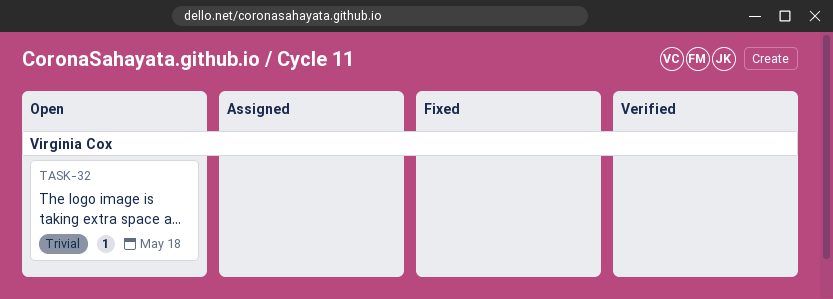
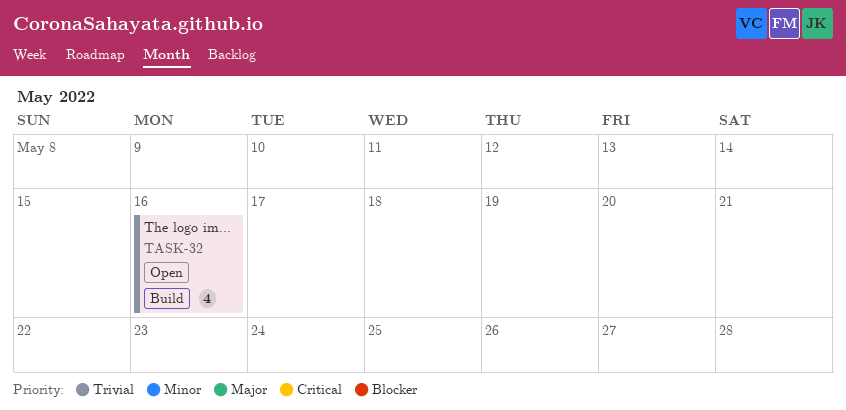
TASK-32, estimate: 1 -> 4
TASK-32, due: May 18 -> May 16

